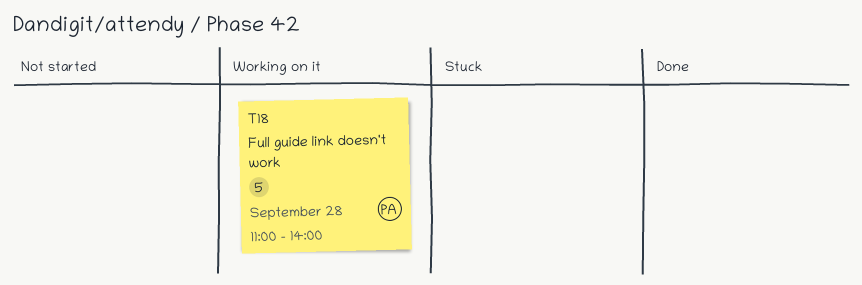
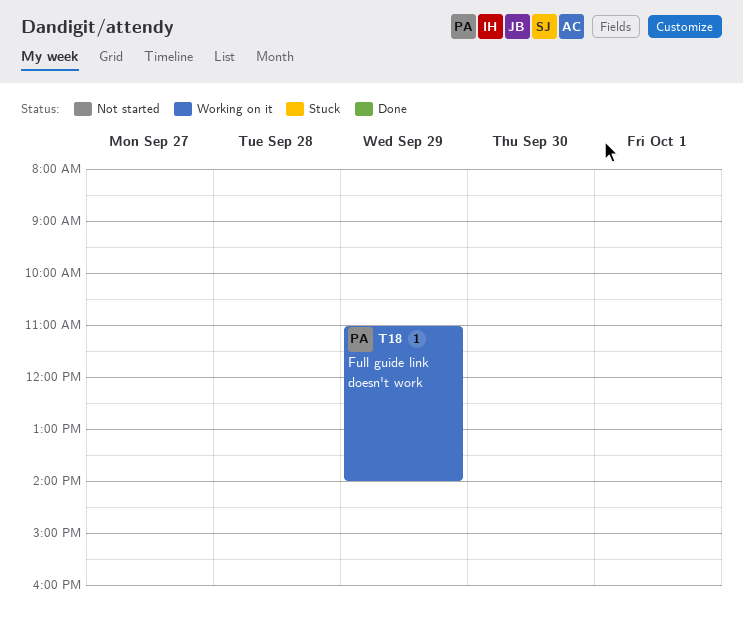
T18, estimate: 5 -> 1
T18, day: Sep 28 -> Sep 29

